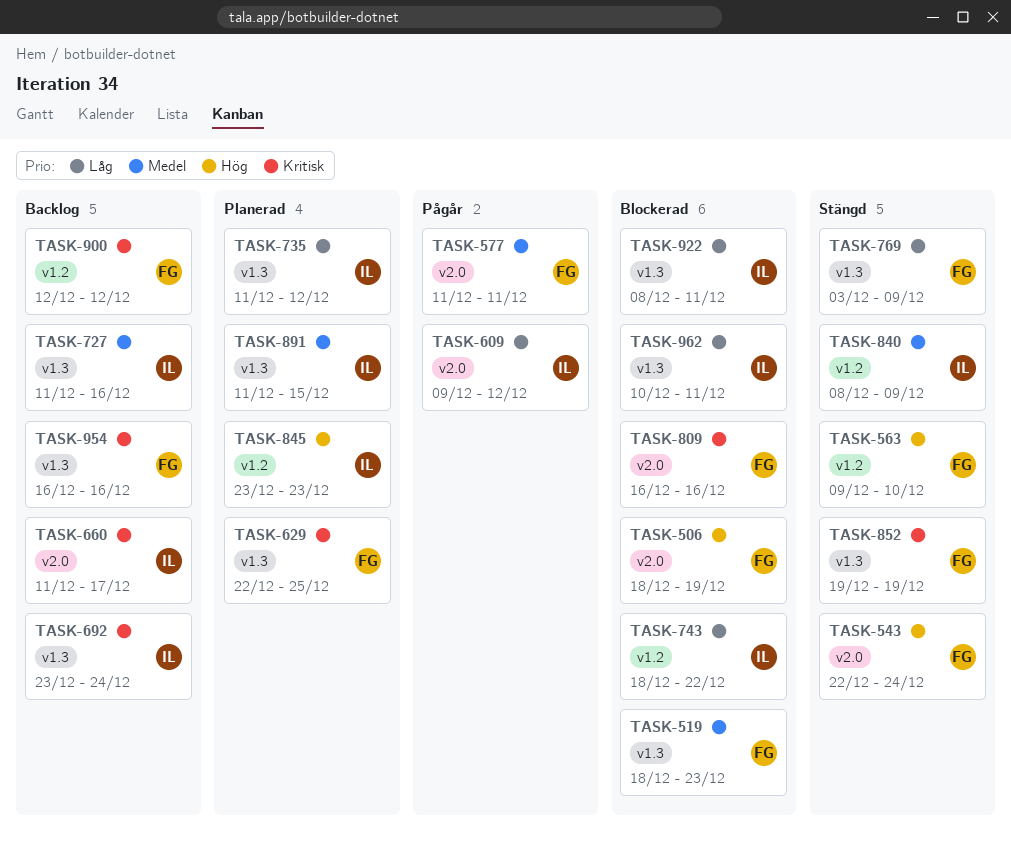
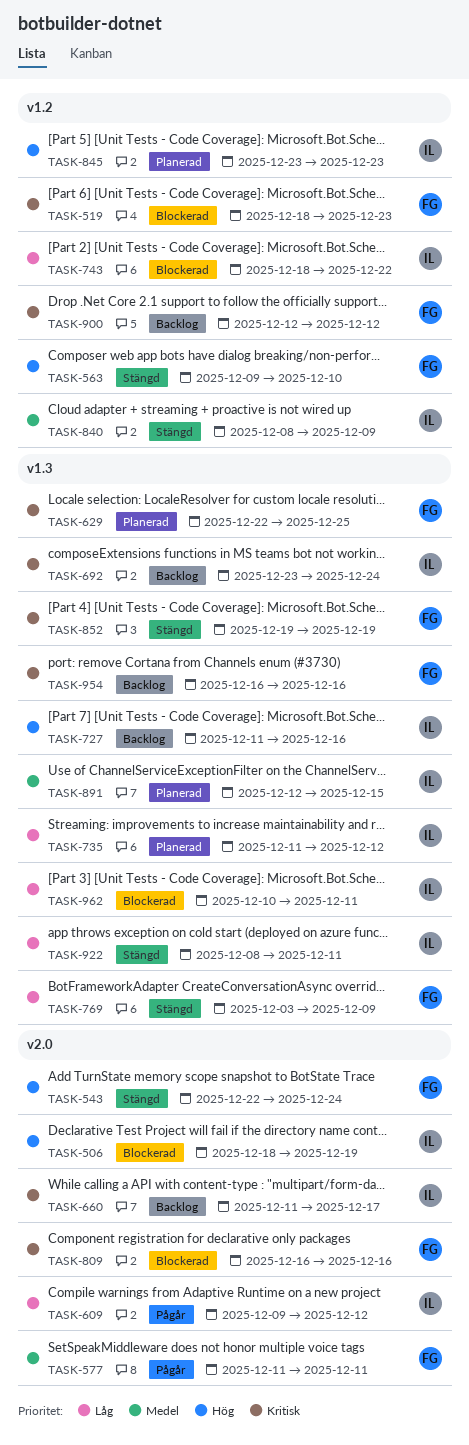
TASK-506, owner: FG -> IL
TASK-519, priority: Medel -> Kritisk
TASK-519, label: v1.3 -> v1.2
TASK-727, priority: Medel -> Hög
TASK-891, start: Dec 11 -> Dec 12
TASK-922, status: Blockerad -> Stängd

